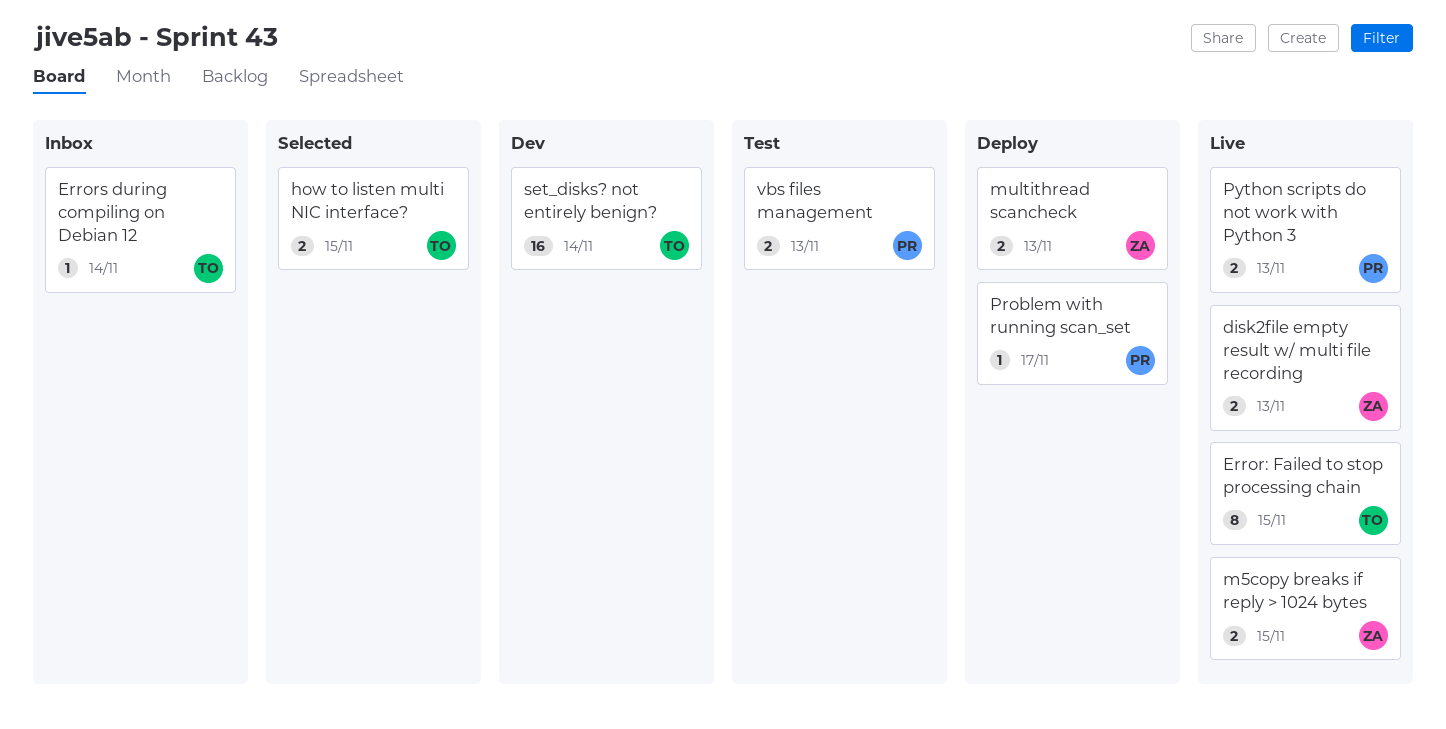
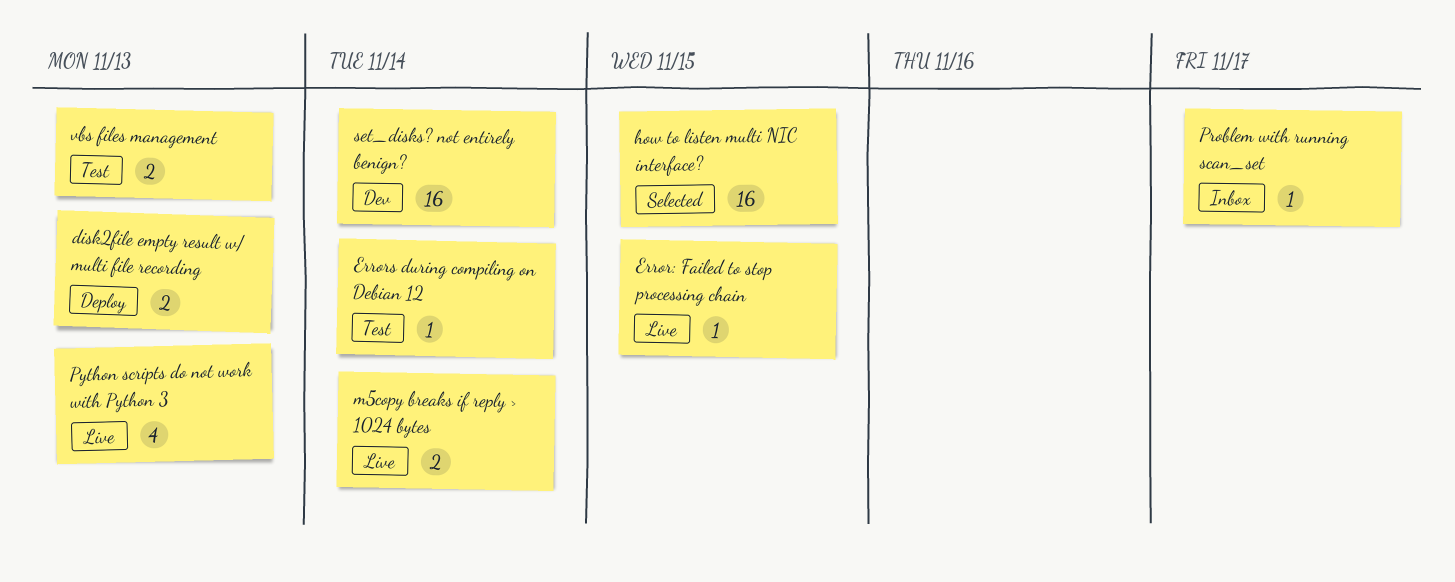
disk2file empty result w/ multi file recording, status: Live -> Deploy
Error: Failed to stop processing chain, estimate: 8 -> 1
Errors during compiling on Debian 12, status: Inbox -> Test
how to listen multi NIC interface?, estimate: 2 -> 16
m5copy breaks if reply > 1024 bytes, due: Nov 15 -> Nov 14
multithread scancheck: present -> none
Problem with running scan_set, status: Deploy -> Inbox
Python scripts do not work with Python 3, estimate: 2 -> 4

